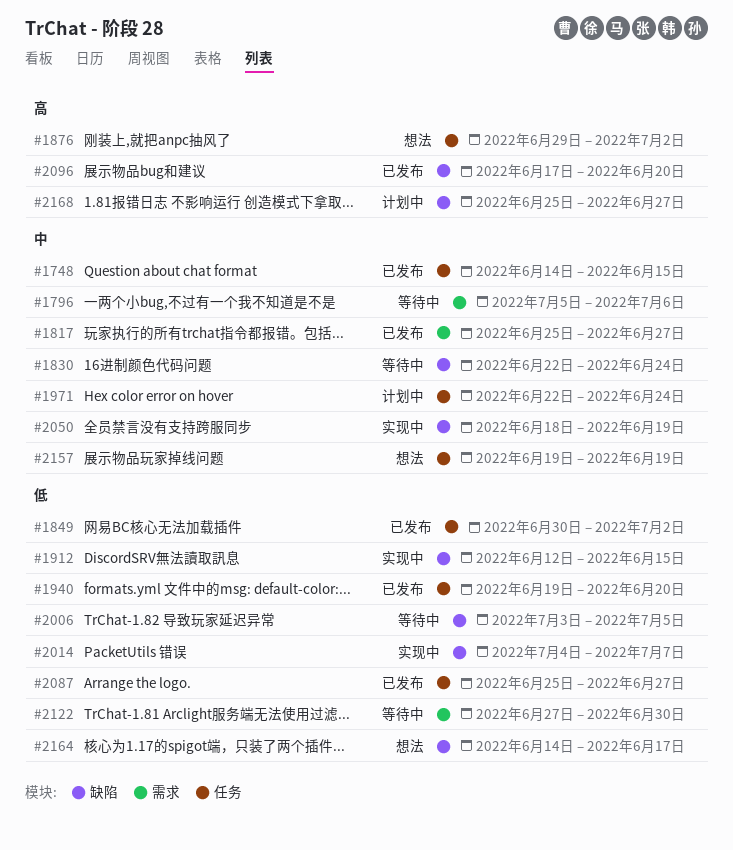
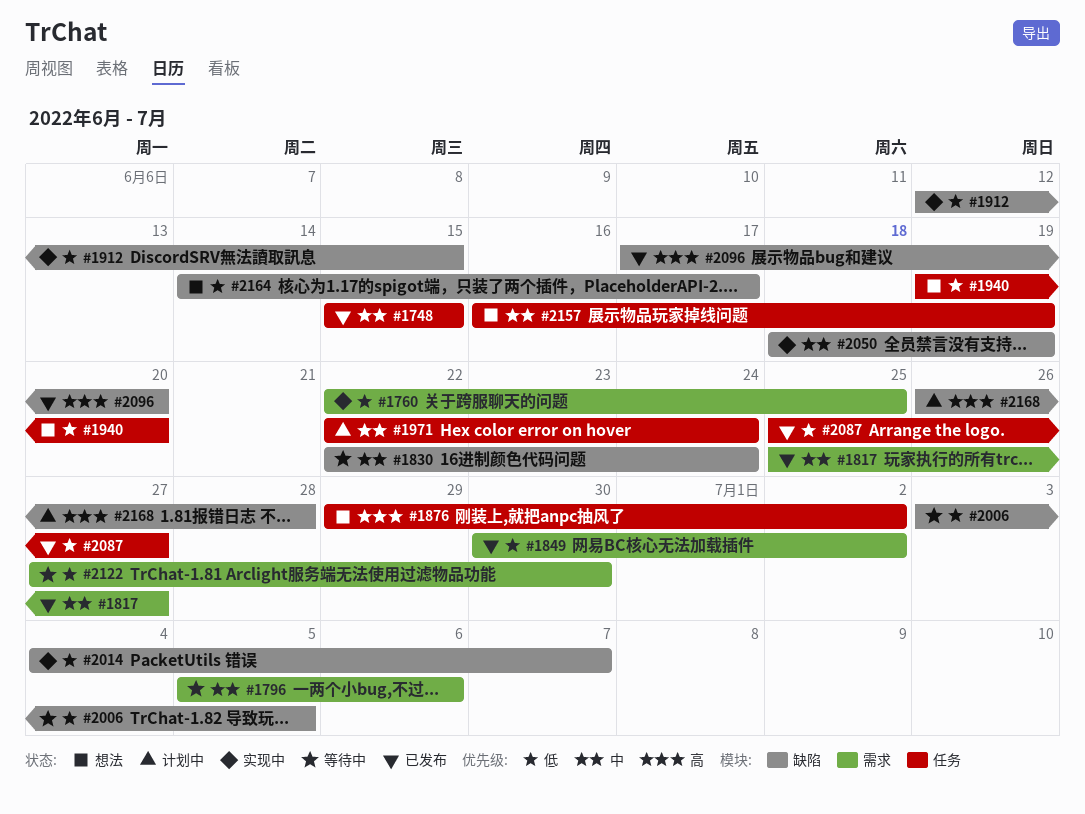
#1748, start: Jun 14 -> Jun 15
#1760: none -> present
#1849, label: 任务 -> 需求
#1940, status: 已发布 -> 想法
#2157, start: Jun 19 -> Jun 16
#2168, start: Jun 25 -> Jun 26
#2168, due: Jun 27 -> Jun 28

